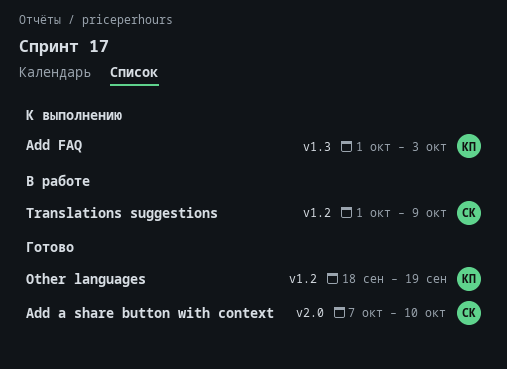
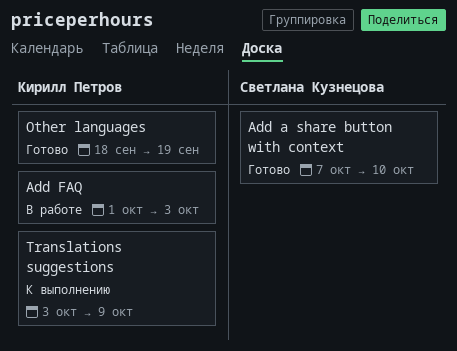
Add FAQ, status: К выполнению -> В работе
Translations suggestions, status: В работе -> К выполнению
Translations suggestions, owner: Светлана Кузнецова -> Кирилл Петров
Translations suggestions, start: Oct 1 -> Oct 3

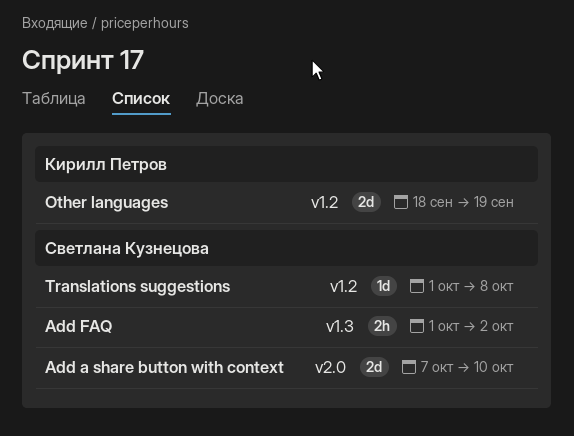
Add FAQ, owner: Кирилл Петров -> Светлана Кузнецова
Add FAQ, due: Oct 3 -> Oct 2
Translations suggestions, owner: Кирилл Петров -> Светлана Кузнецова
Translations suggestions, start: Oct 3 -> Oct 1
Translations suggestions, due: Oct 9 -> Oct 8

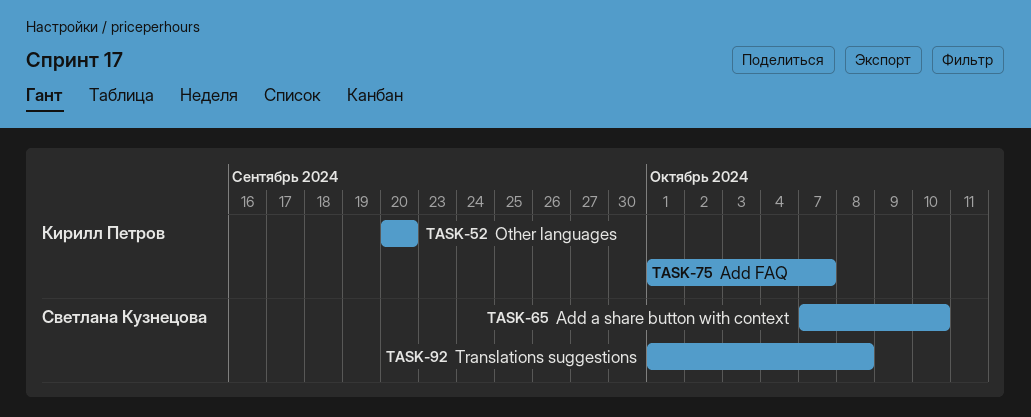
Add FAQ, owner: Светлана Кузнецова -> Кирилл Петров
Add FAQ, due: Oct 2 -> Oct 7
Other languages, start: Sep 18 -> Sep 20
Other languages, due: Sep 19 -> Sep 20

